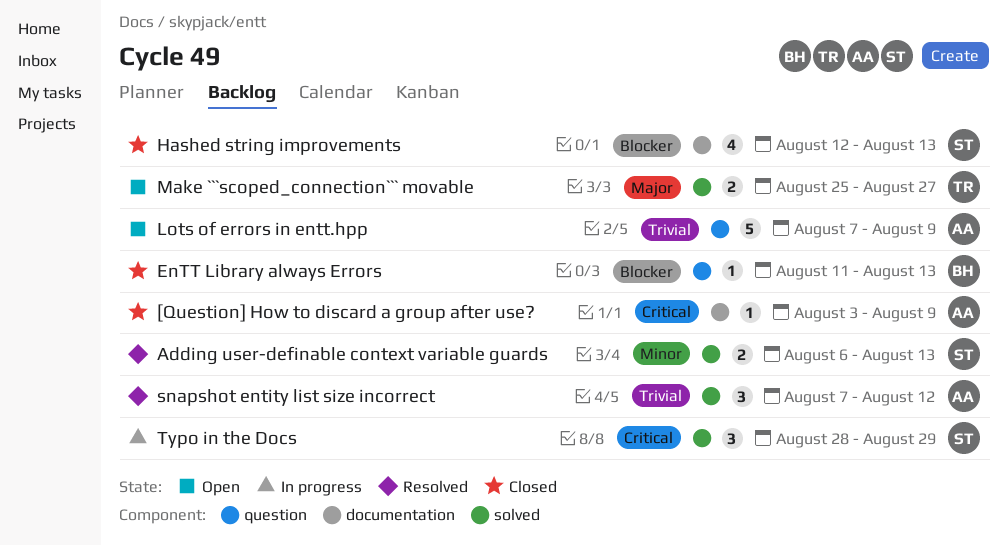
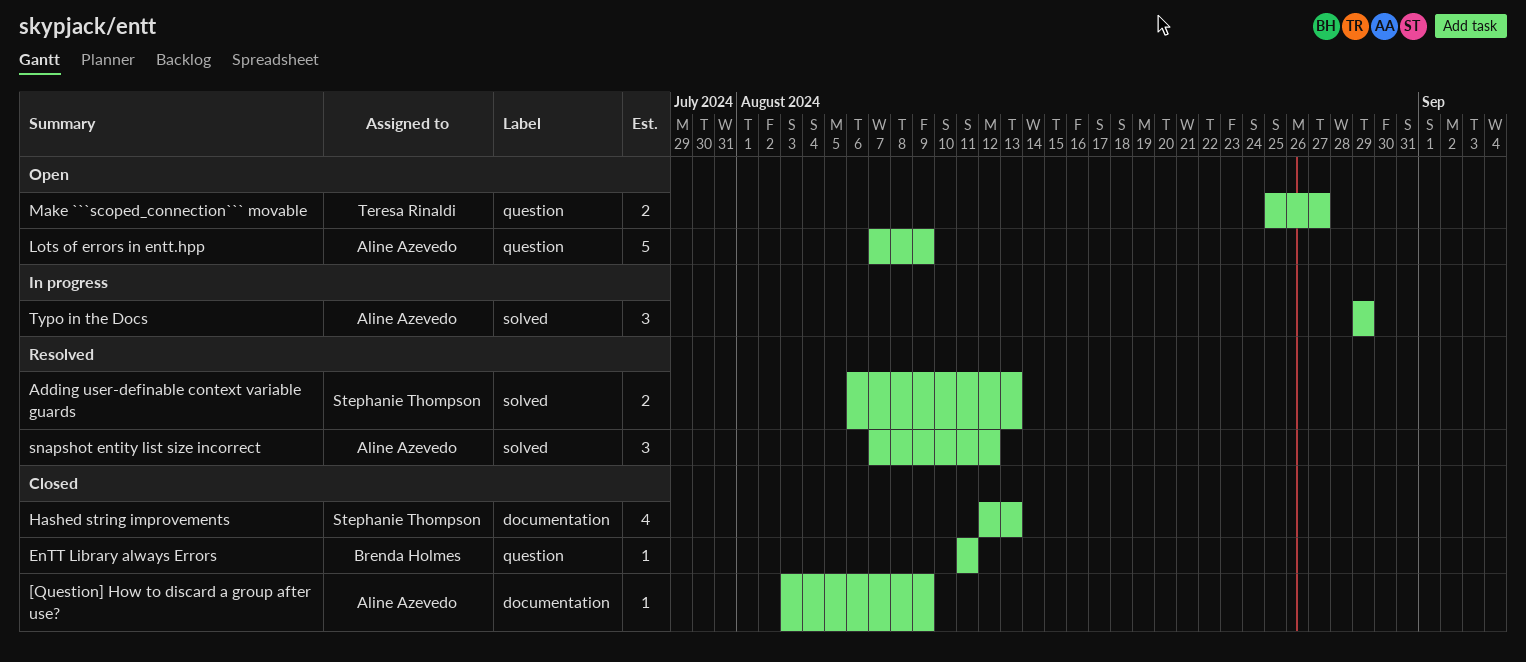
EnTT Library always Errors, due: Aug 13 -> Aug 11
Make ```scoped_connection``` movable, label: solved -> question
Typo in the Docs, owner: Stephanie Thompson -> Aline Azevedo
Typo in the Docs, start: Aug 28 -> Aug 29

